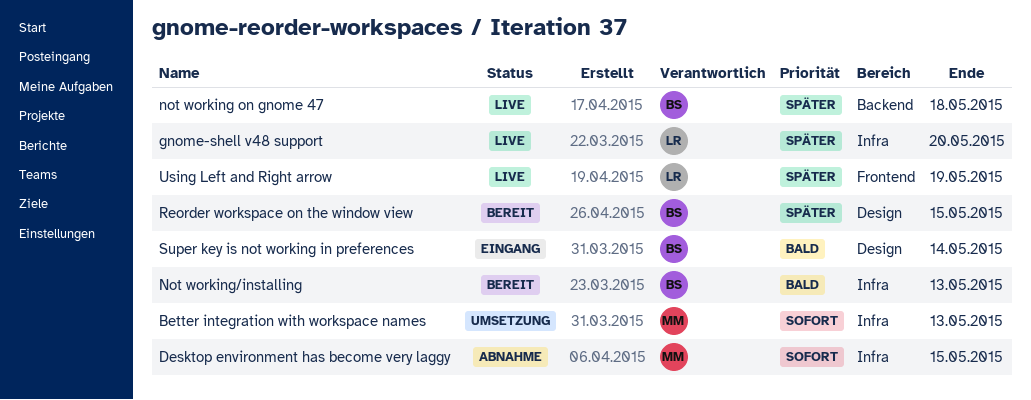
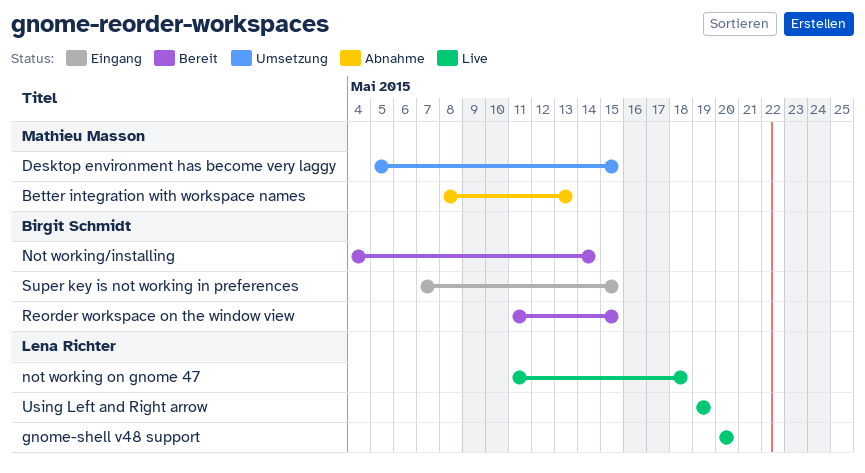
Better integration with workspace names, status: Umsetzung -> Abnahme
Desktop environment has become very laggy, status: Abnahme -> Umsetzung
not working on gnome 47, owner: Birgit Schmidt -> Lena Richter
Not working/installing, due: May 13 -> May 14
Super key is not working in preferences, due: May 14 -> May 15

